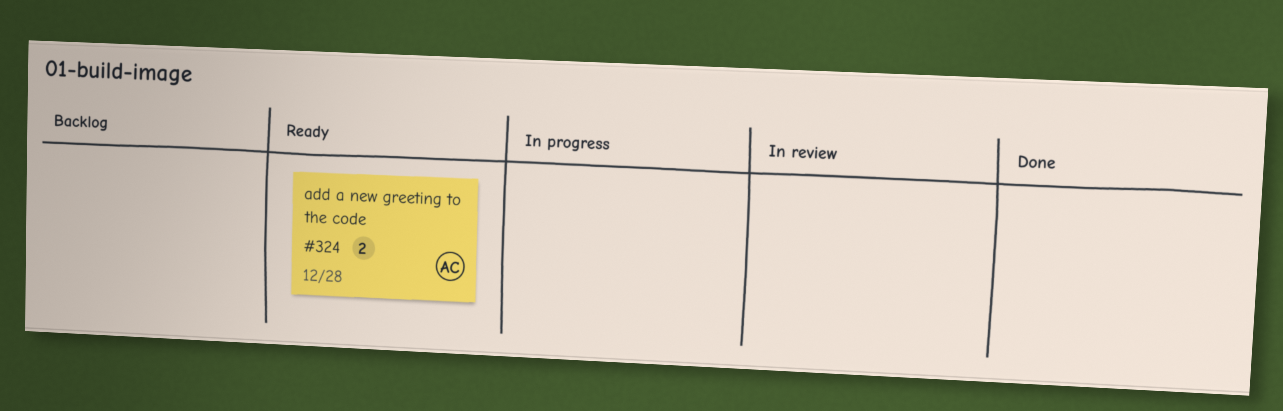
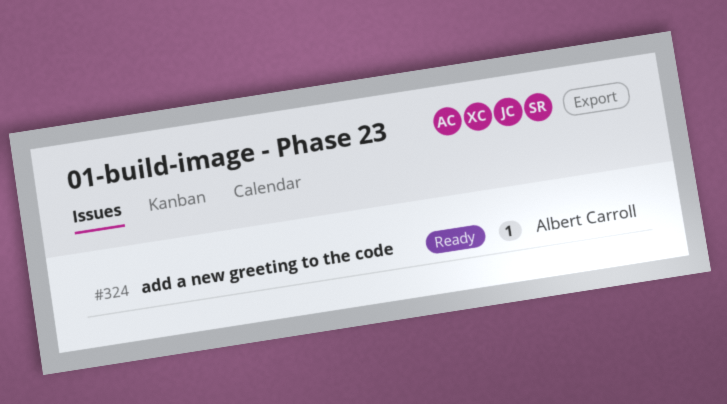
#324, estimate: 2 -> 1

